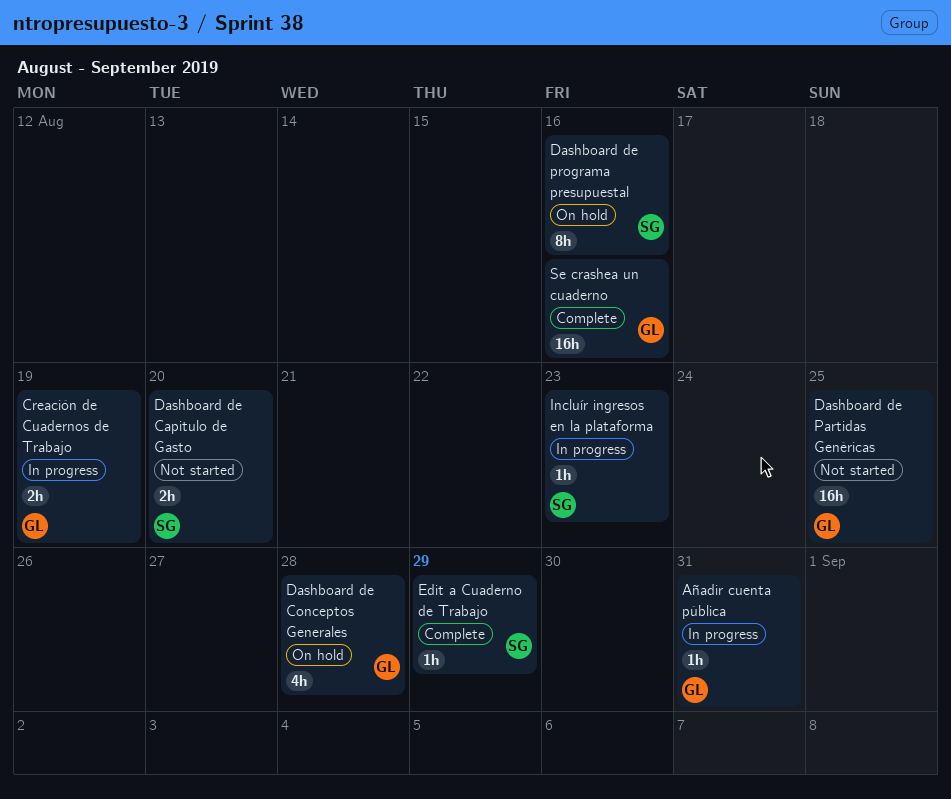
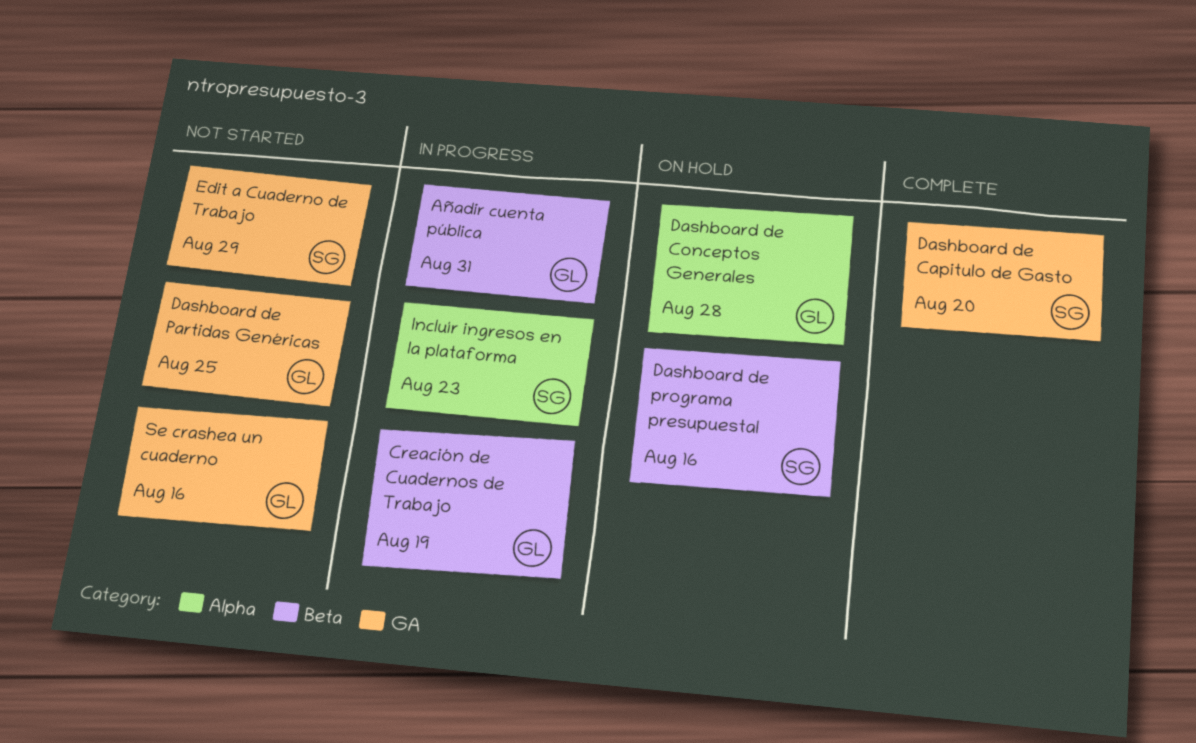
Dashboard de Capitulo de Gasto, status: Not started -> Complete
Edit a Cuaderno de Trabajo, status: Complete -> Not started
Se crashea un cuaderno, status: Complete -> Not started

